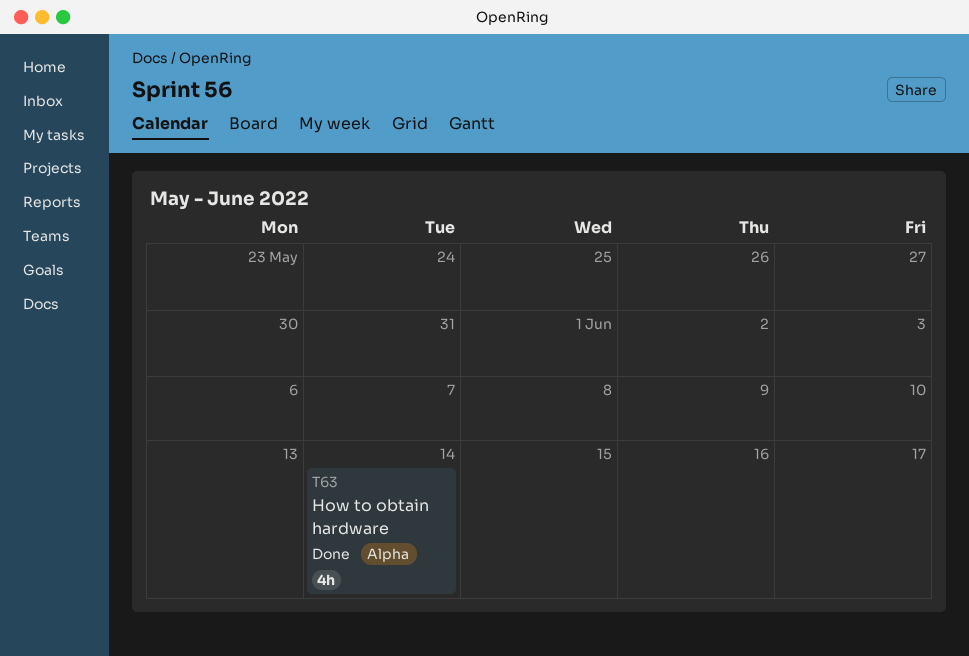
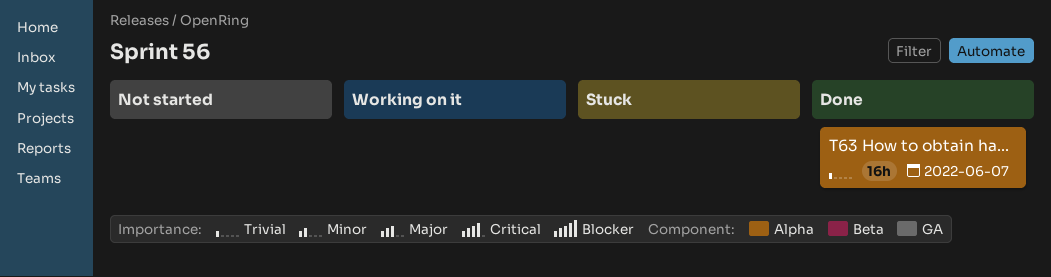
T63, estimate: 4h -> 16h
T63, due: Jun 14 -> Jun 7

